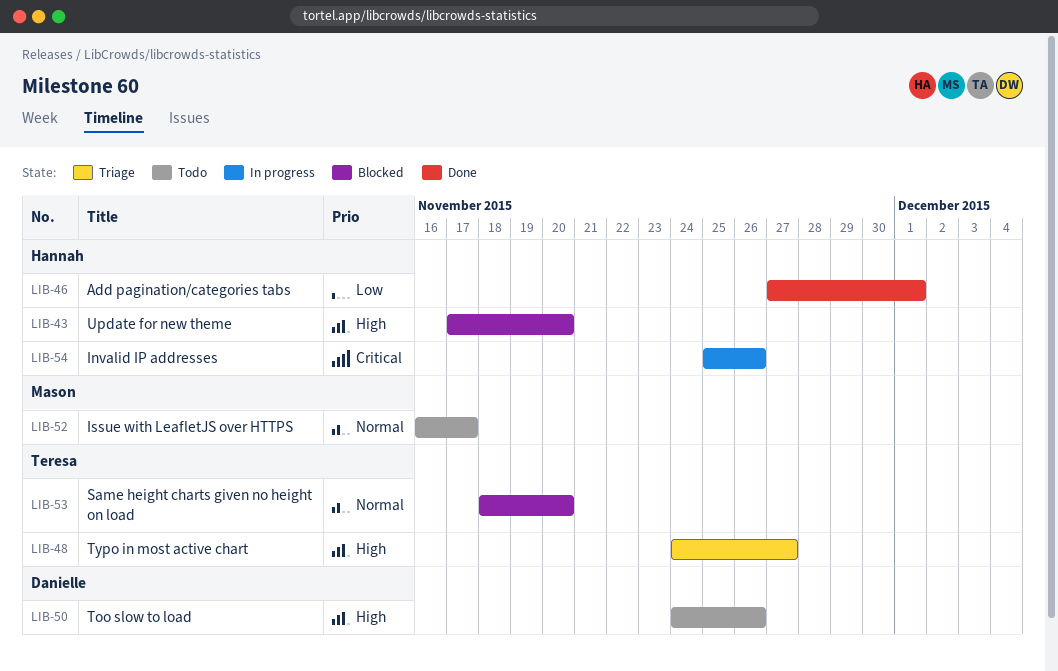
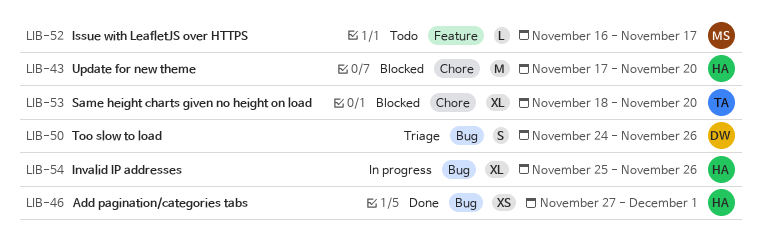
LIB-48: present -> none
LIB-50, status: Todo -> Triage

